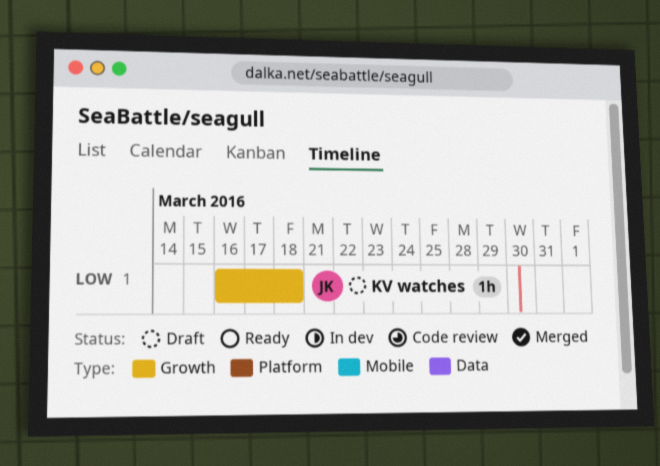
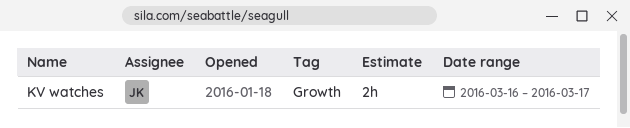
KV watches, estimate: 1h -> 2h
KV watches, due: Mar 18 -> Mar 17

